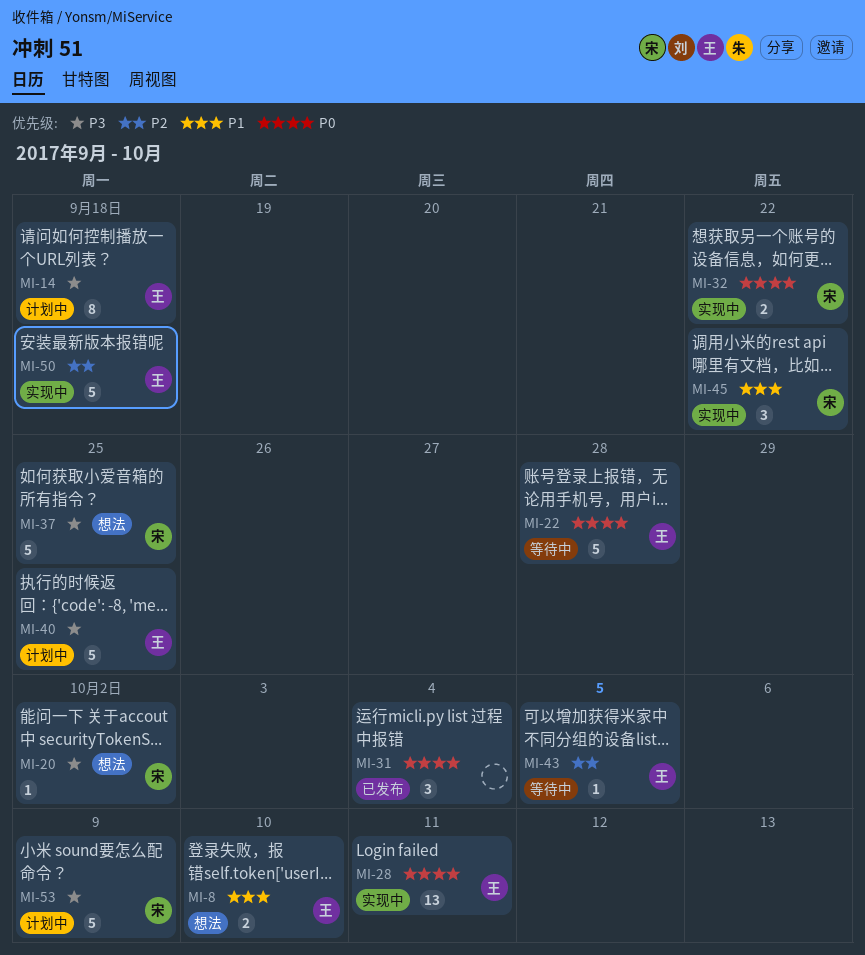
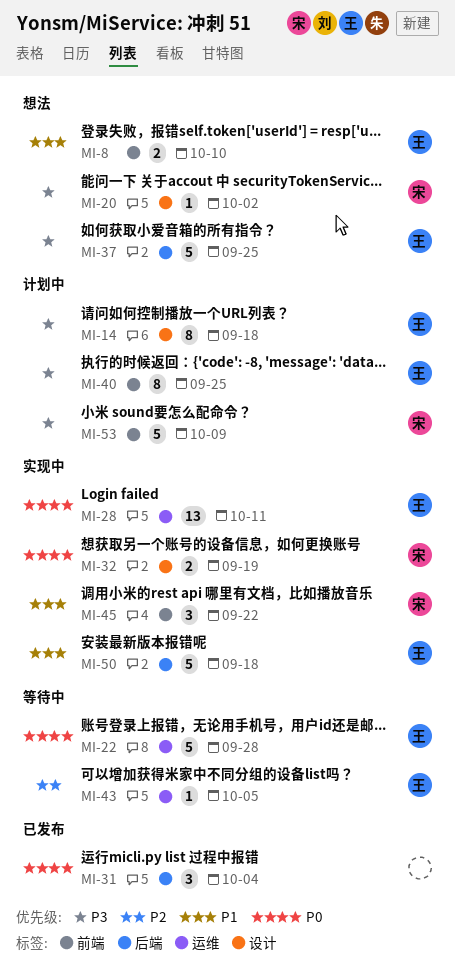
MI-32, due: Sep 22 -> Sep 19
MI-37, owner: 宋 -> 王
MI-40, estimate: 5 -> 8
MI-50, priority: P2 -> P1

